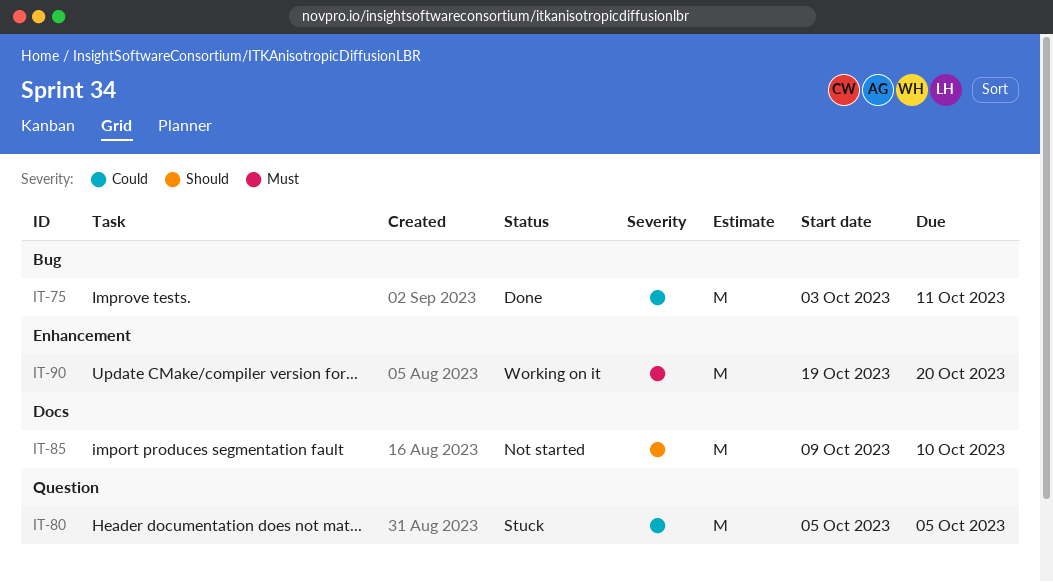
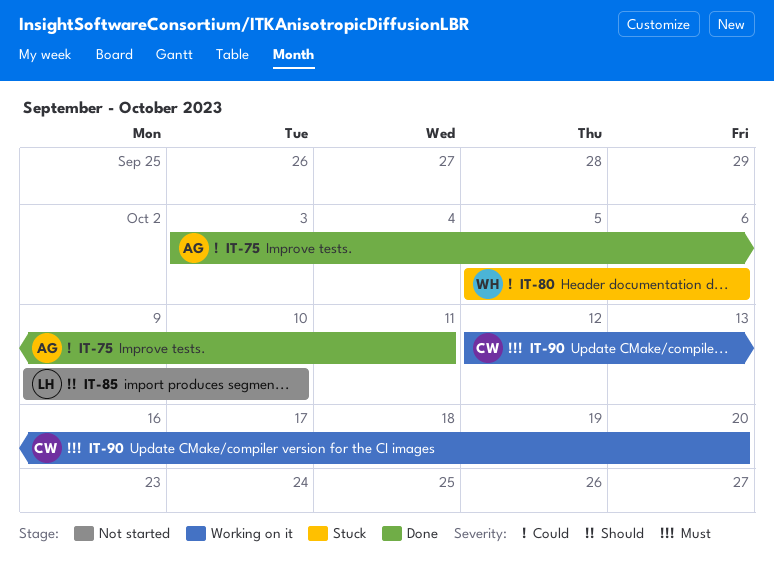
IT-80, due: Oct 5 -> Oct 6
IT-90, start: Oct 19 -> Oct 12

